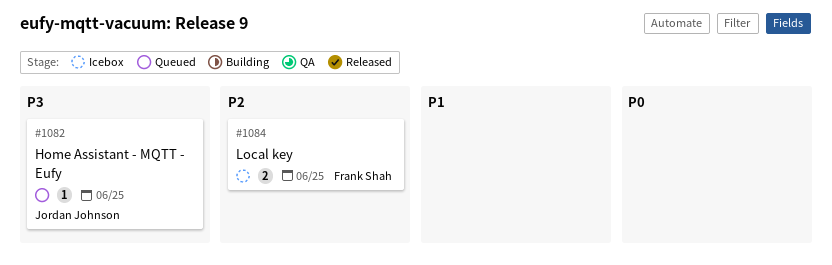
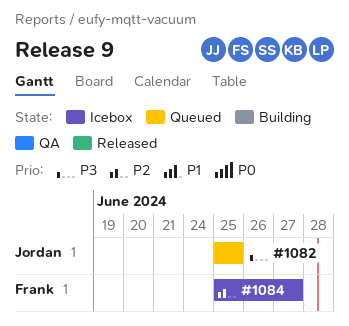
#1084, due: Jun 25 -> Jun 27

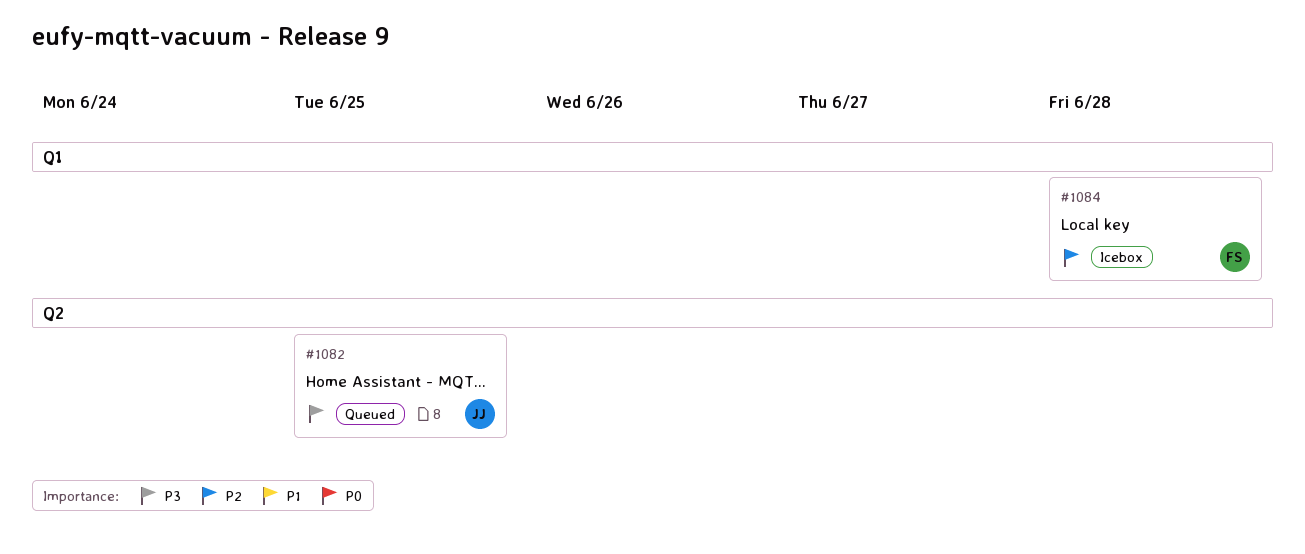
#1084, due: Jun 27 -> Jun 28

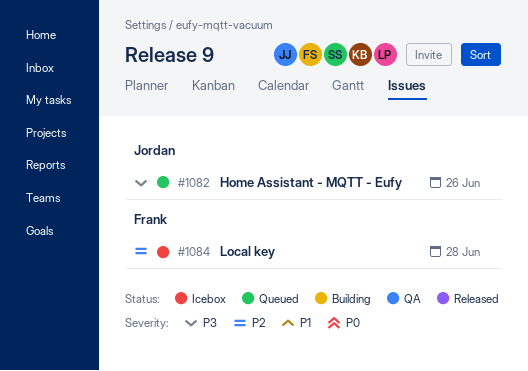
#1082, due: Jun 25 -> Jun 26

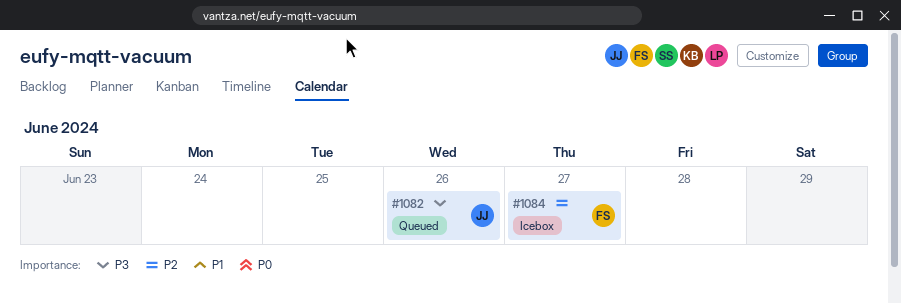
#1084, due: Jun 28 -> Jun 27

